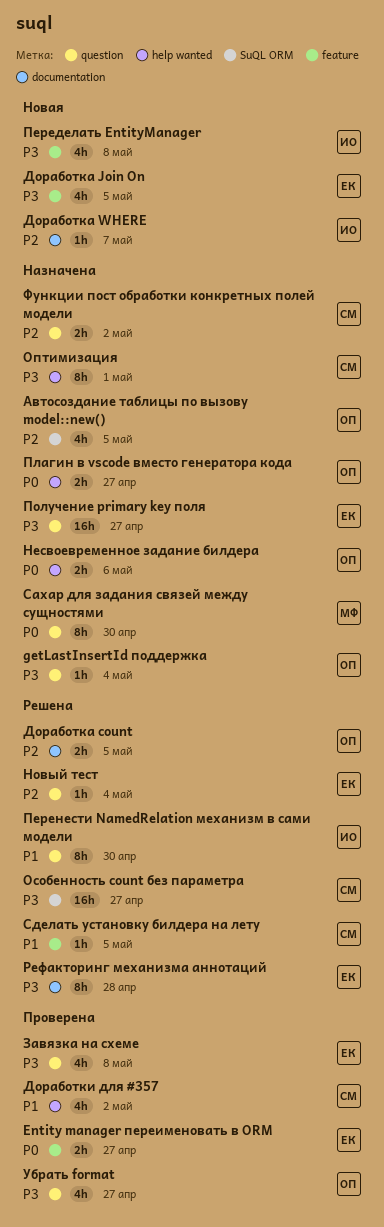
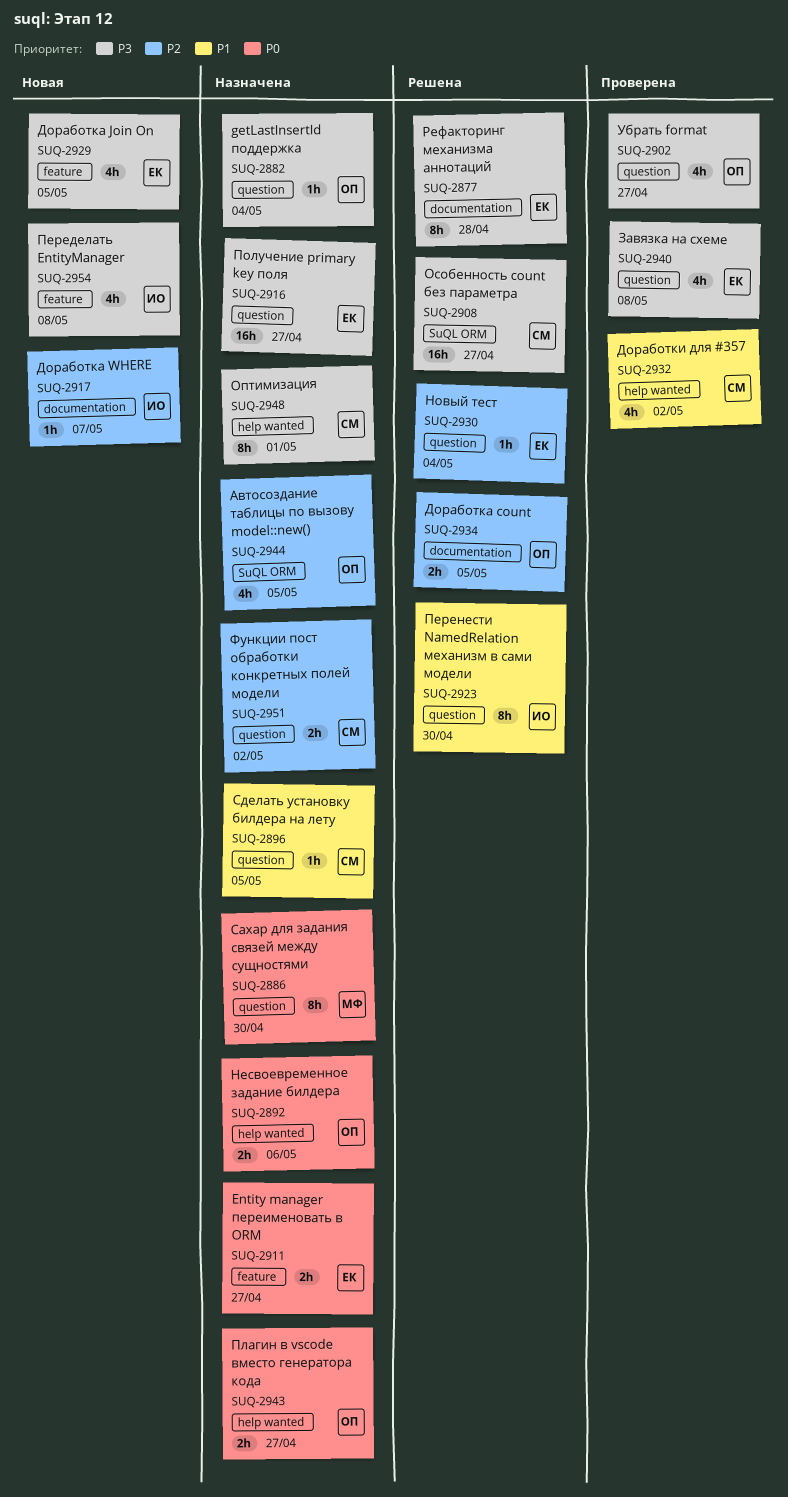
Entity manager переименовать в ORM, status: Проверена -> Назначена
Сделать установку билдера на лету, status: Решена -> Назначена
Сделать установку билдера на лету, label: feature -> question

